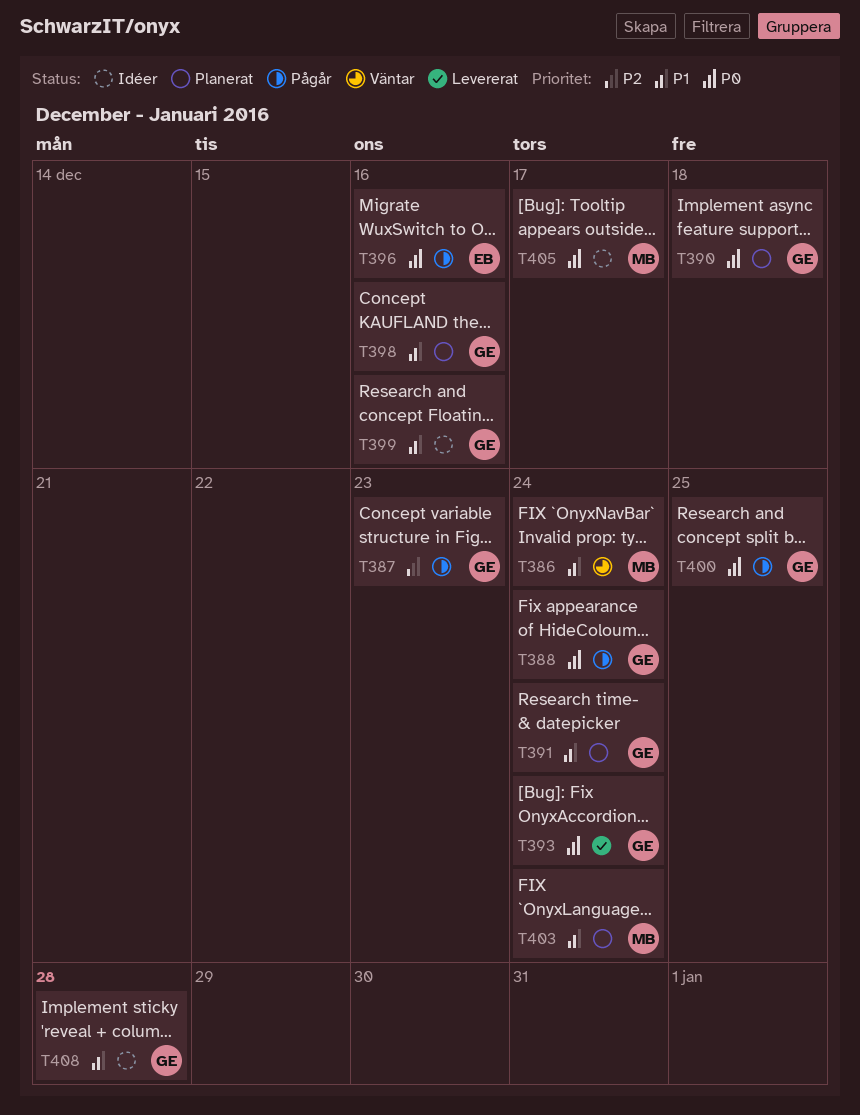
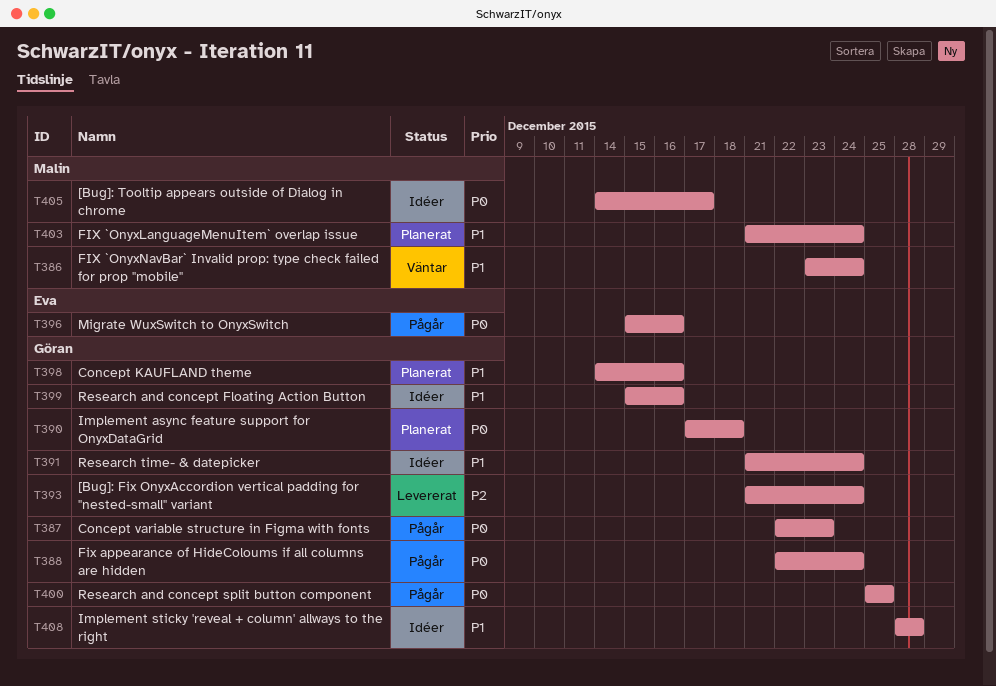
T387, priority: P2 -> P0
T391, status: Planerat -> Idéer
T393, priority: P0 -> P2

